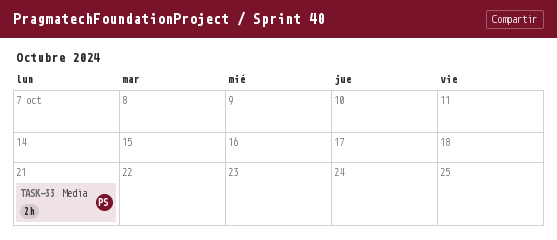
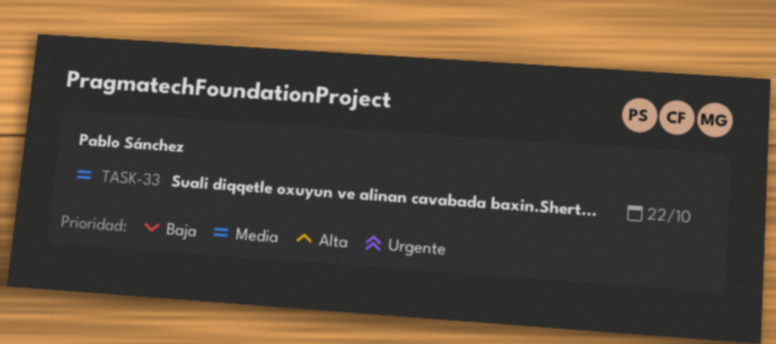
TASK-33, due: Oct 21 -> Oct 22

